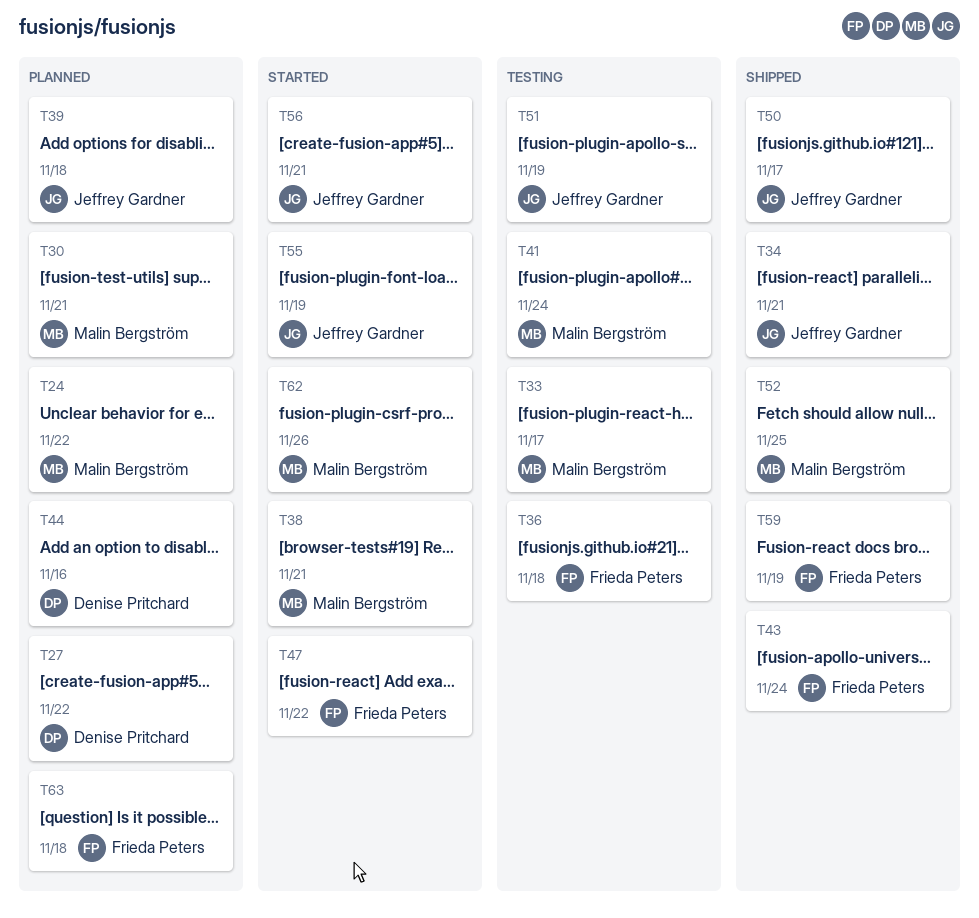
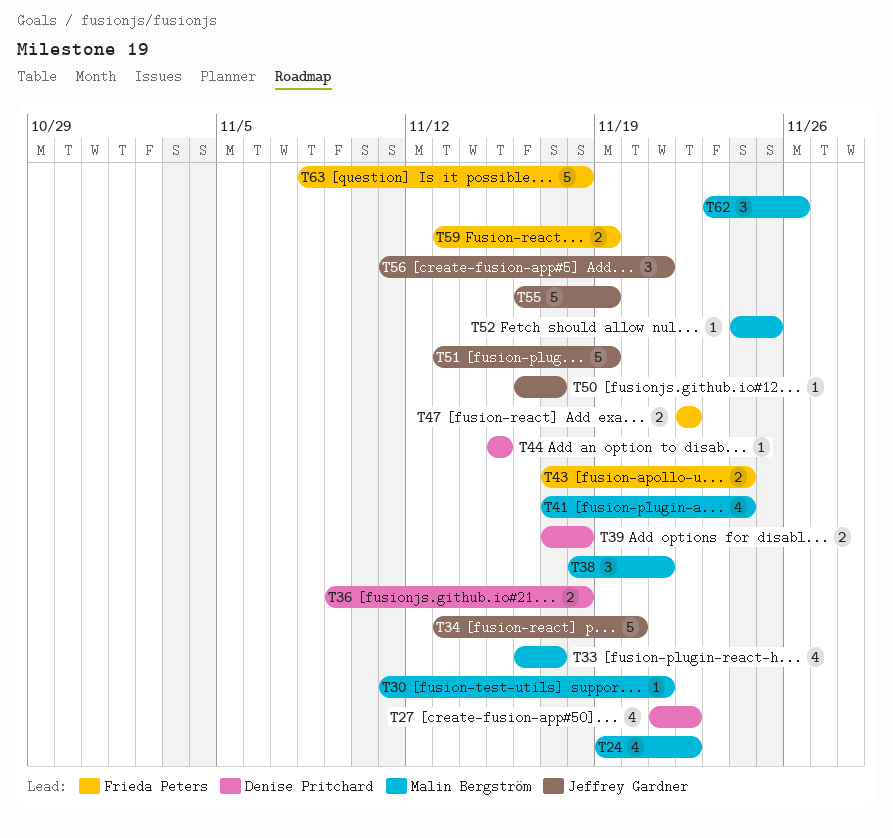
T34, due: Nov 21 -> Nov 20
T36, owner: Frieda Peters -> Denise Pritchard
T39, owner: Jeffrey Gardner -> Denise Pritchard
T44, due: Nov 16 -> Nov 15

